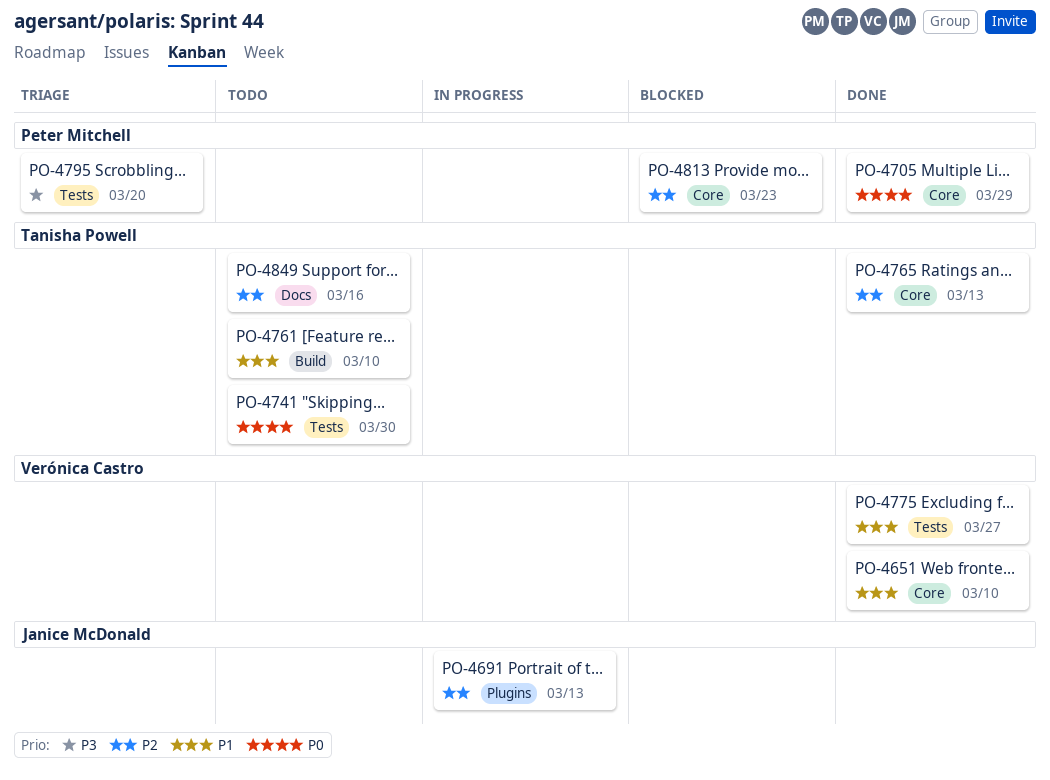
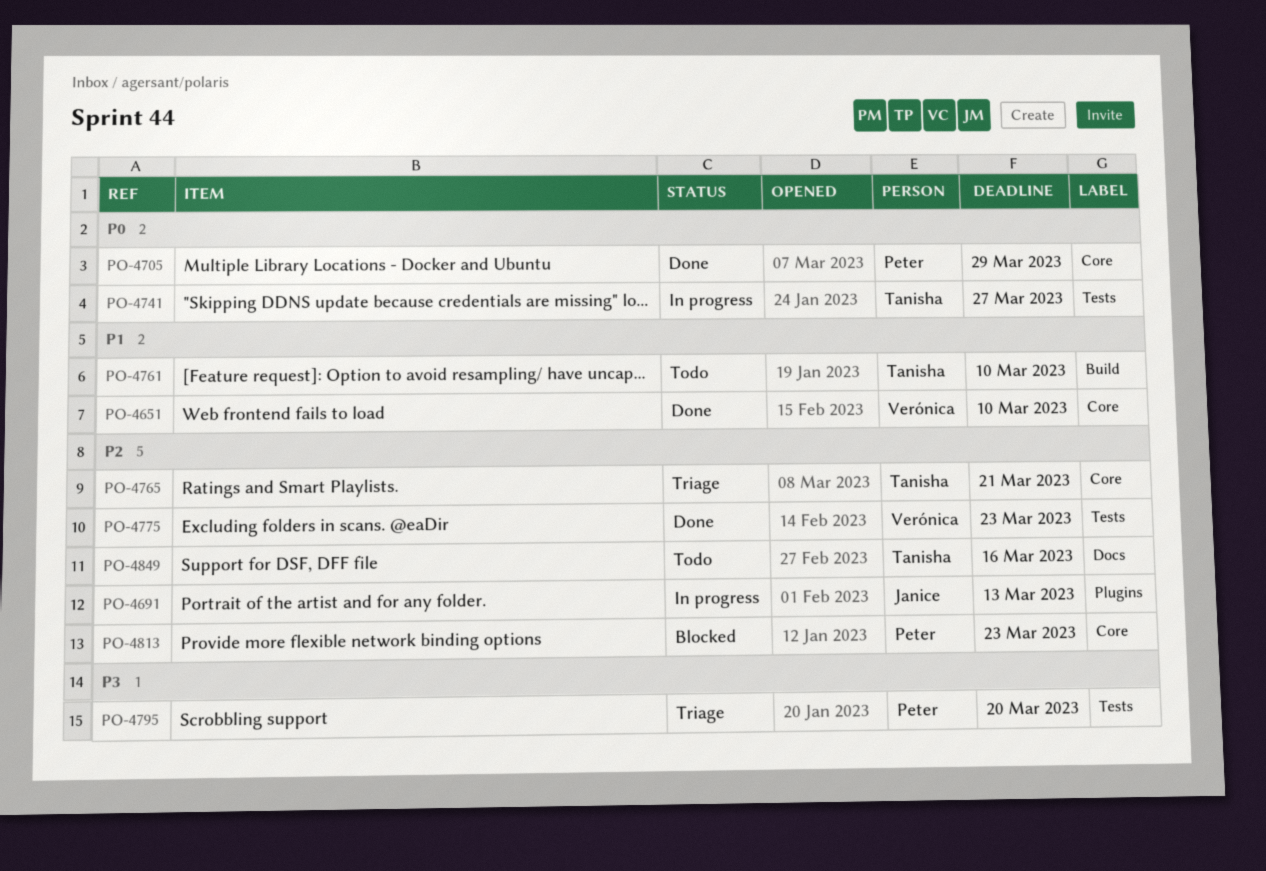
PO-4741, status: Todo -> In progress
PO-4741, due: Mar 30 -> Mar 27
PO-4765, status: Done -> Triage
PO-4765, due: Mar 13 -> Mar 21
PO-4775, priority: P1 -> P2
PO-4775, due: Mar 27 -> Mar 23

